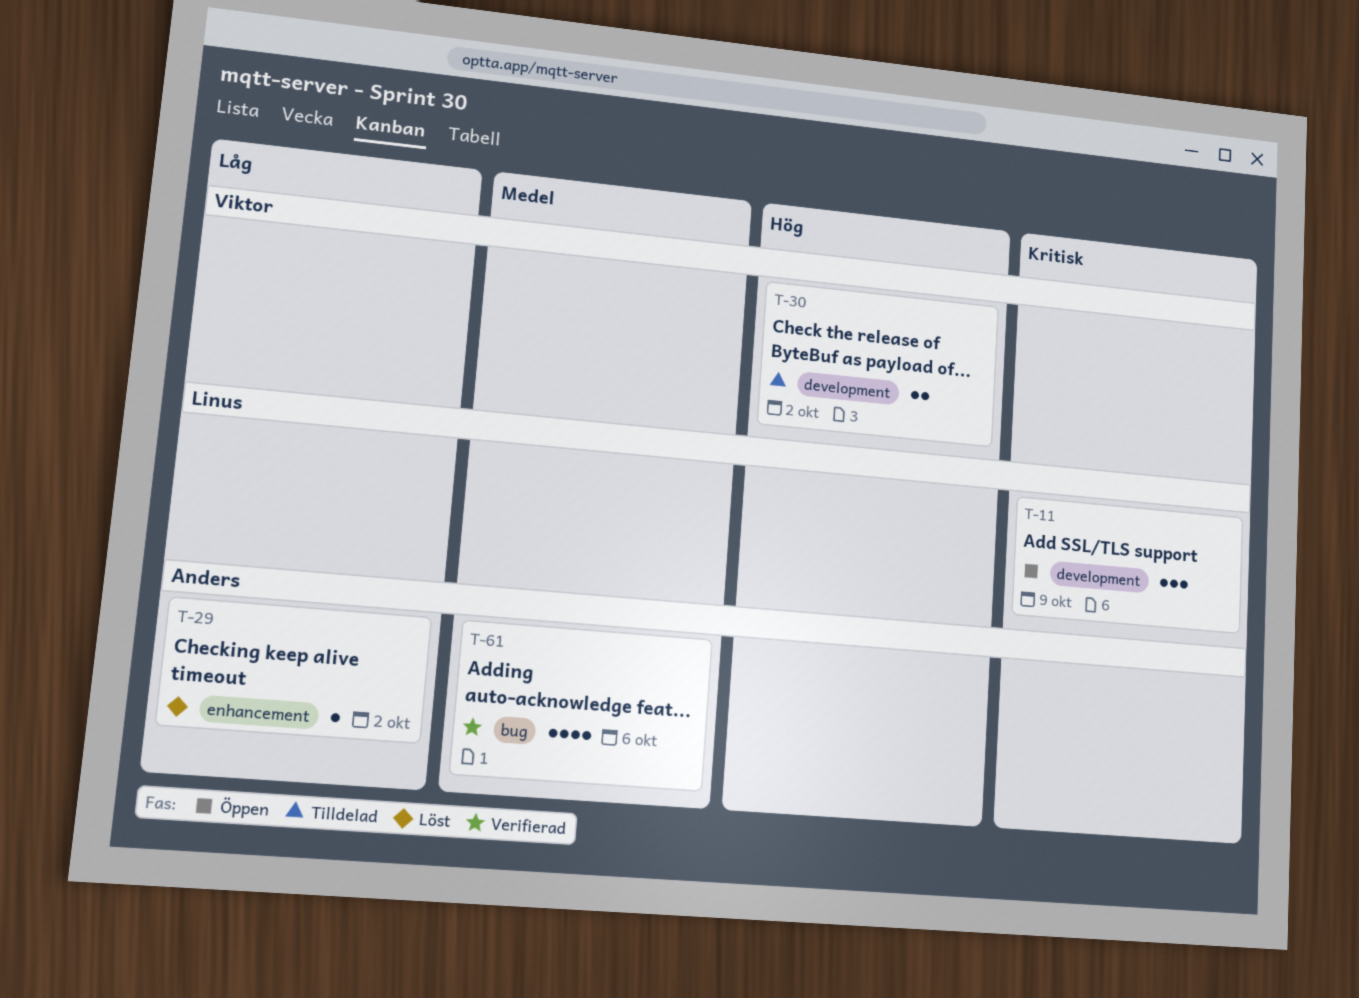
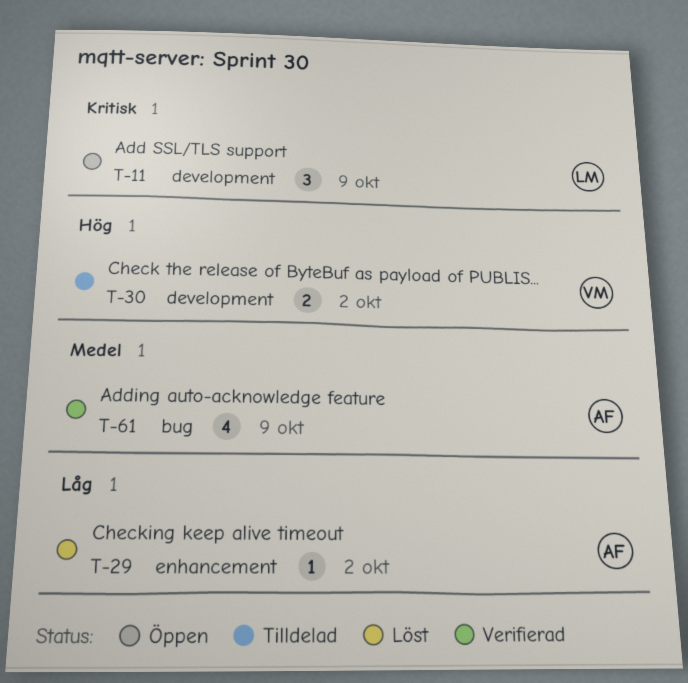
T-61, due: Oct 6 -> Oct 9

